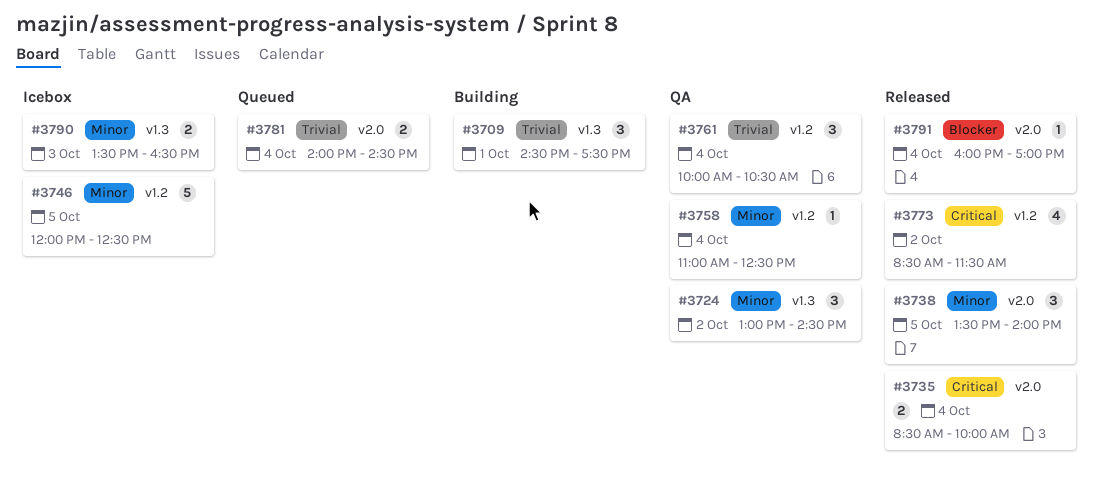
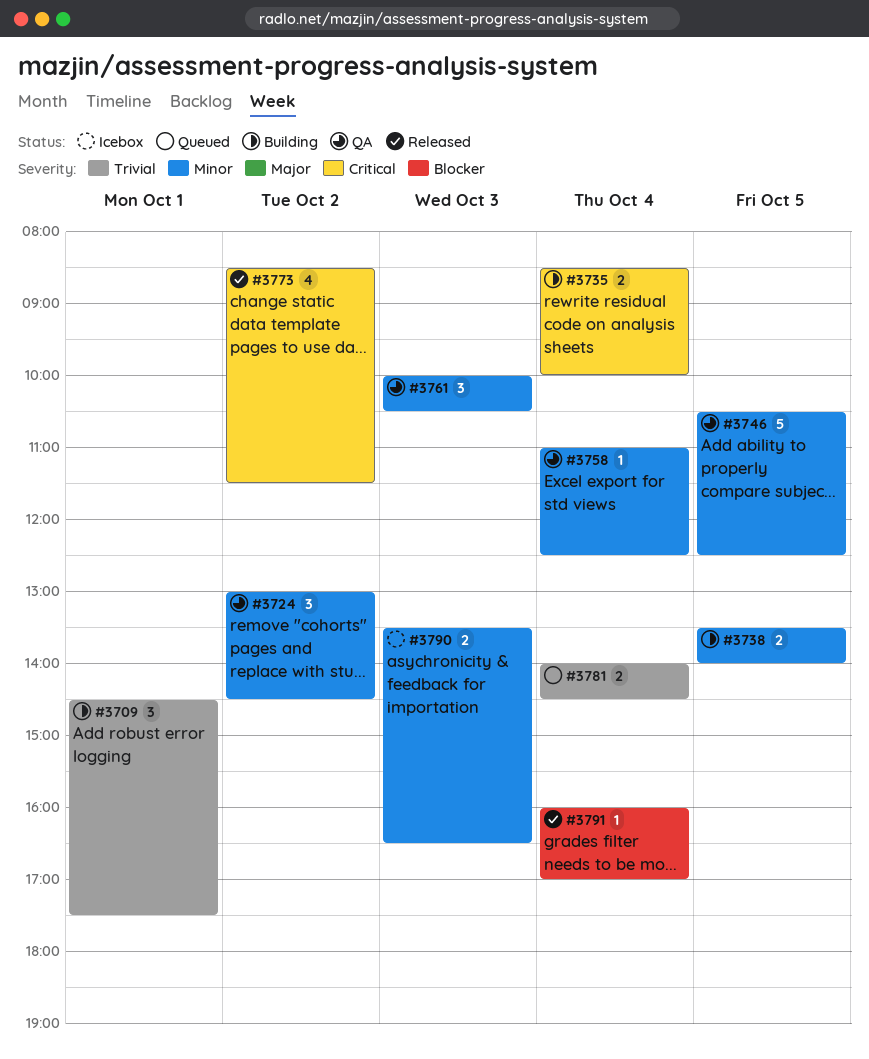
#3735, status: Released -> Building
#3738, status: Released -> Building
#3738, estimate: 3 -> 2
#3746, status: Icebox -> QA
#3746, begins: 12:00 -> 10:30
#3761, priority: Trivial -> Minor
#3761, day: Oct 4 -> Oct 3

